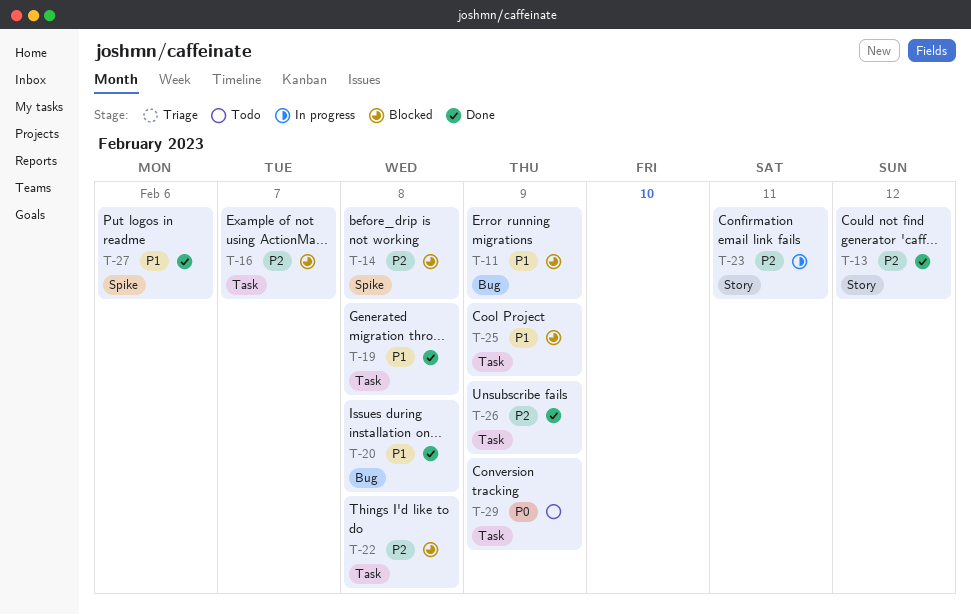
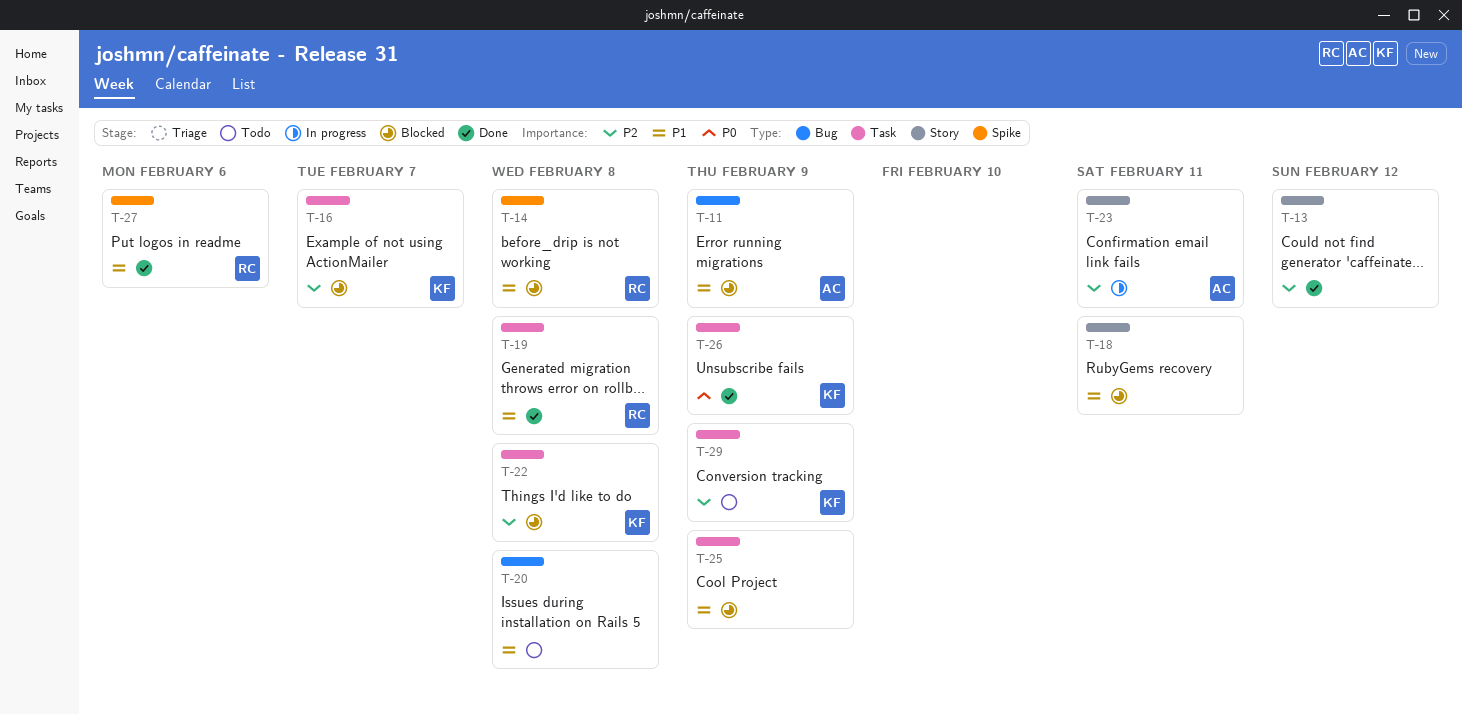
T-14, priority: P2 -> P1
T-18: none -> present
T-20, status: Done -> Todo
T-26, priority: P2 -> P0
T-29, priority: P0 -> P2

